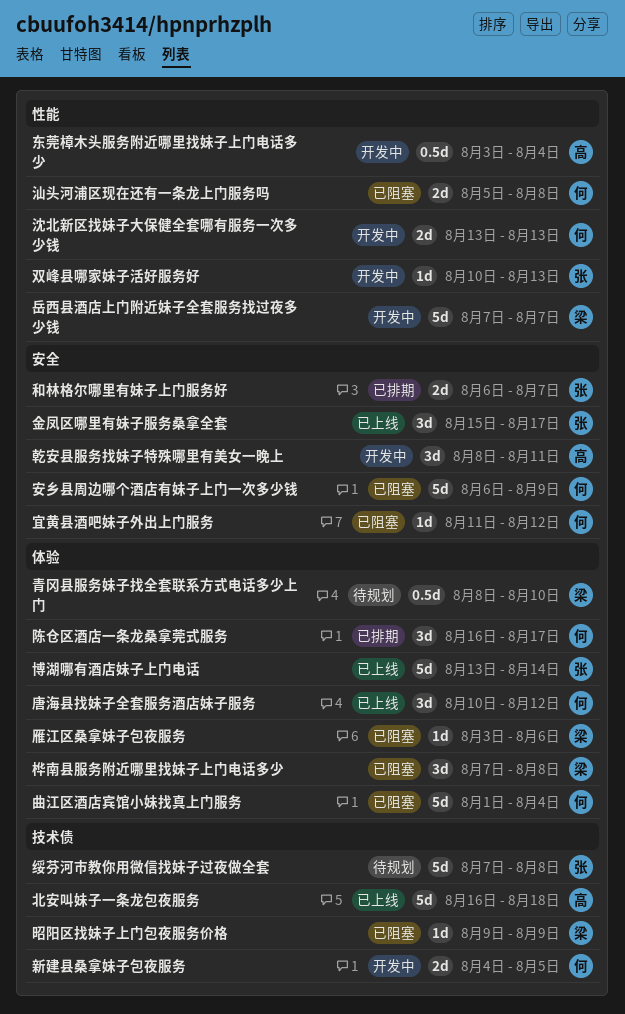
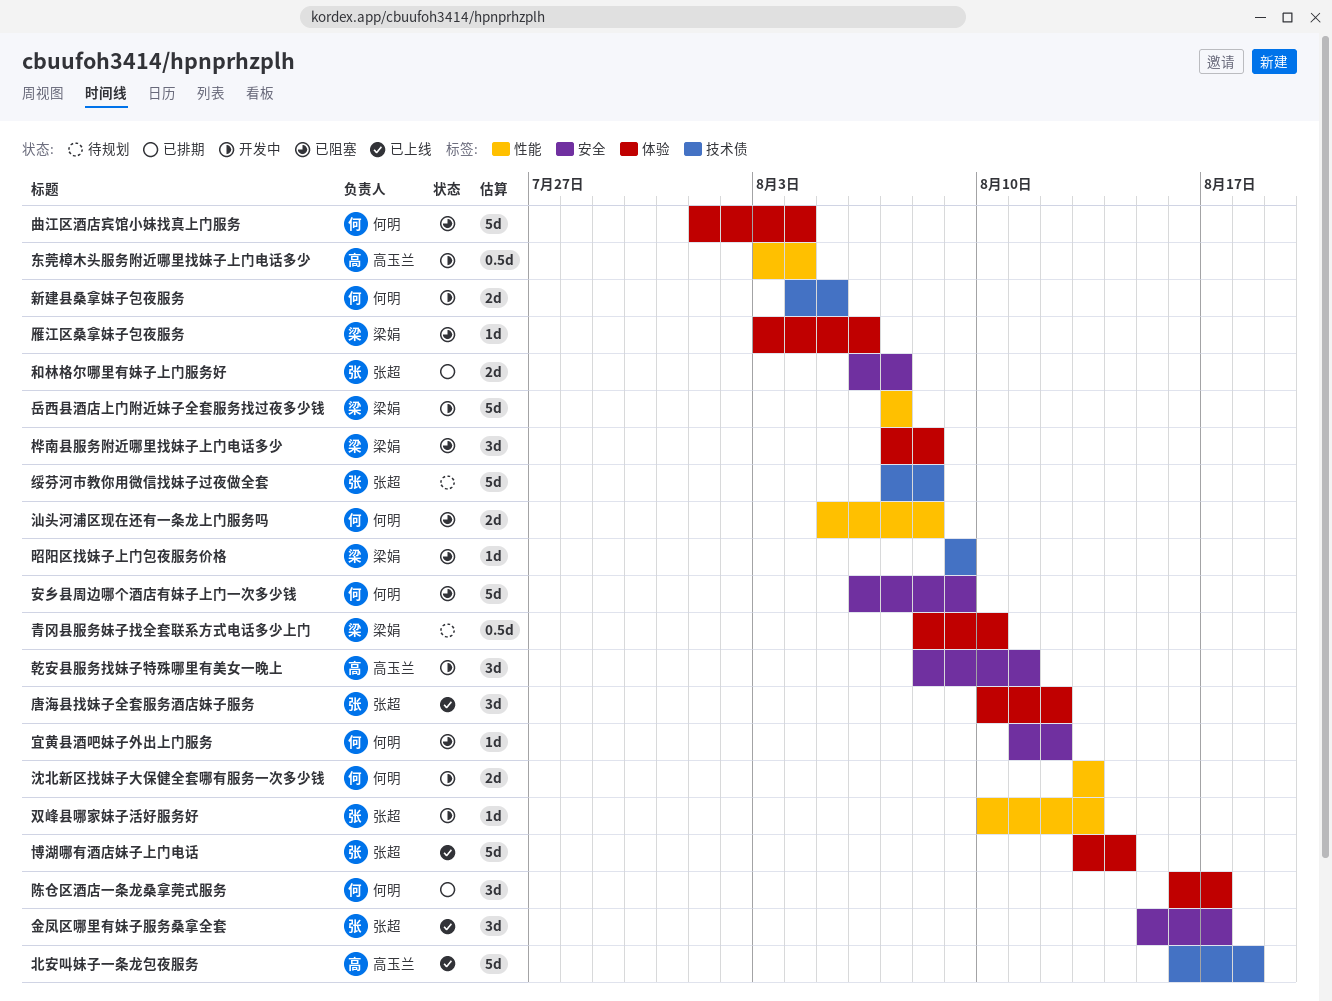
唐海县找妹子全套服务酒店妹子服务, owner: 何明 -> 张超

